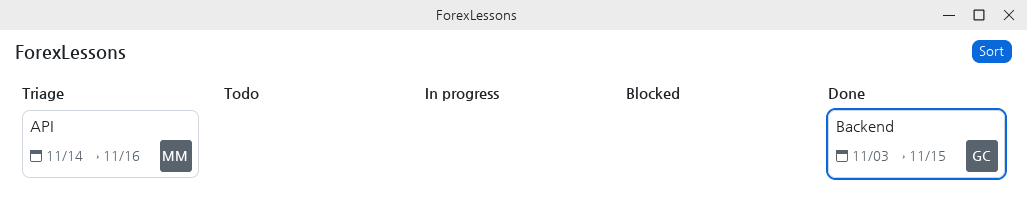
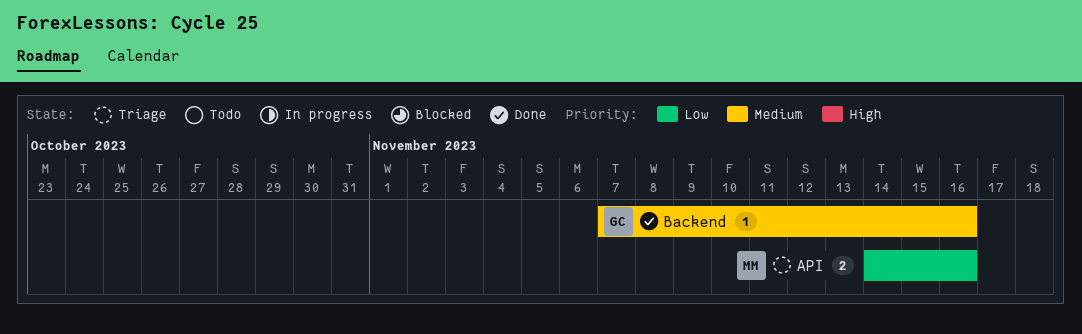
Backend, start: Nov 3 -> Nov 7
Backend, due: Nov 15 -> Nov 16

